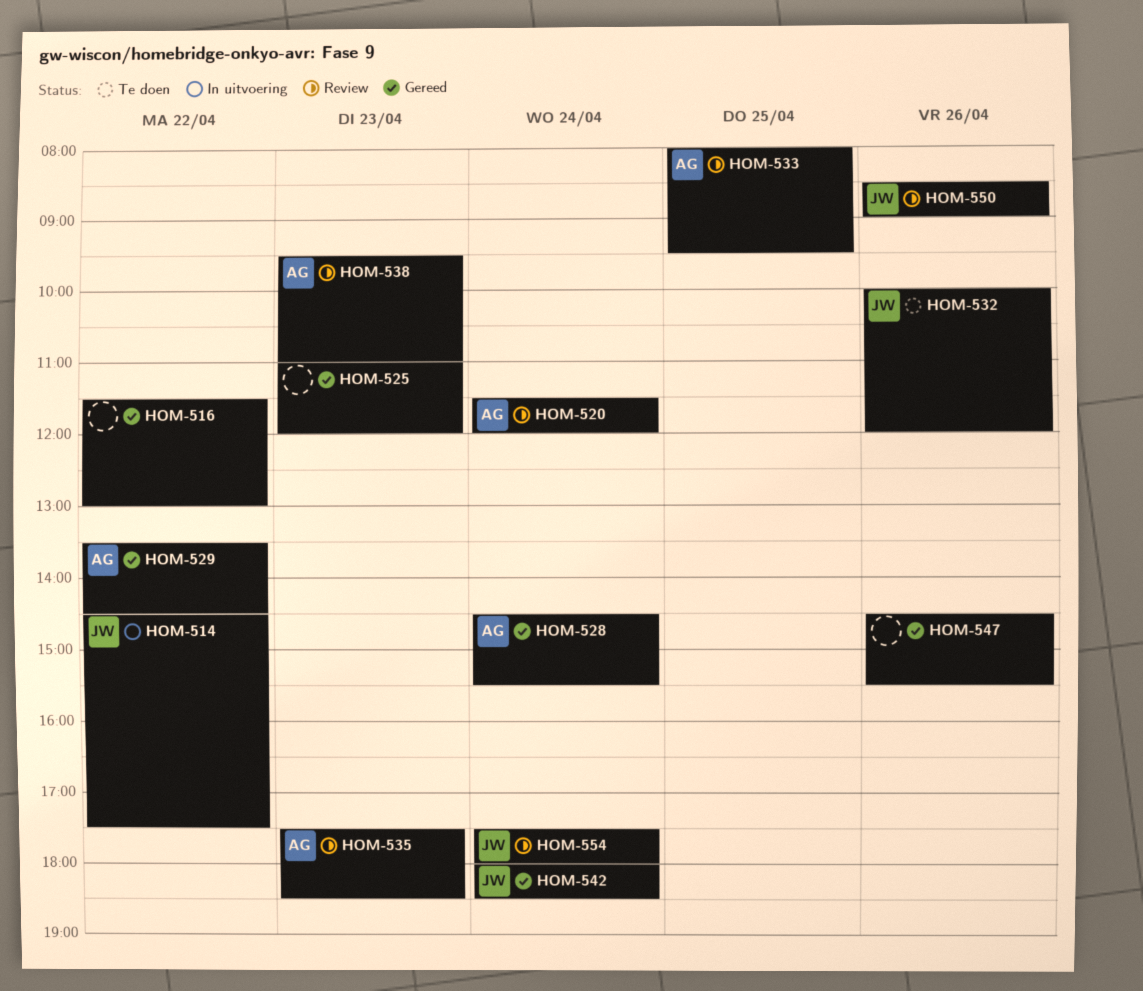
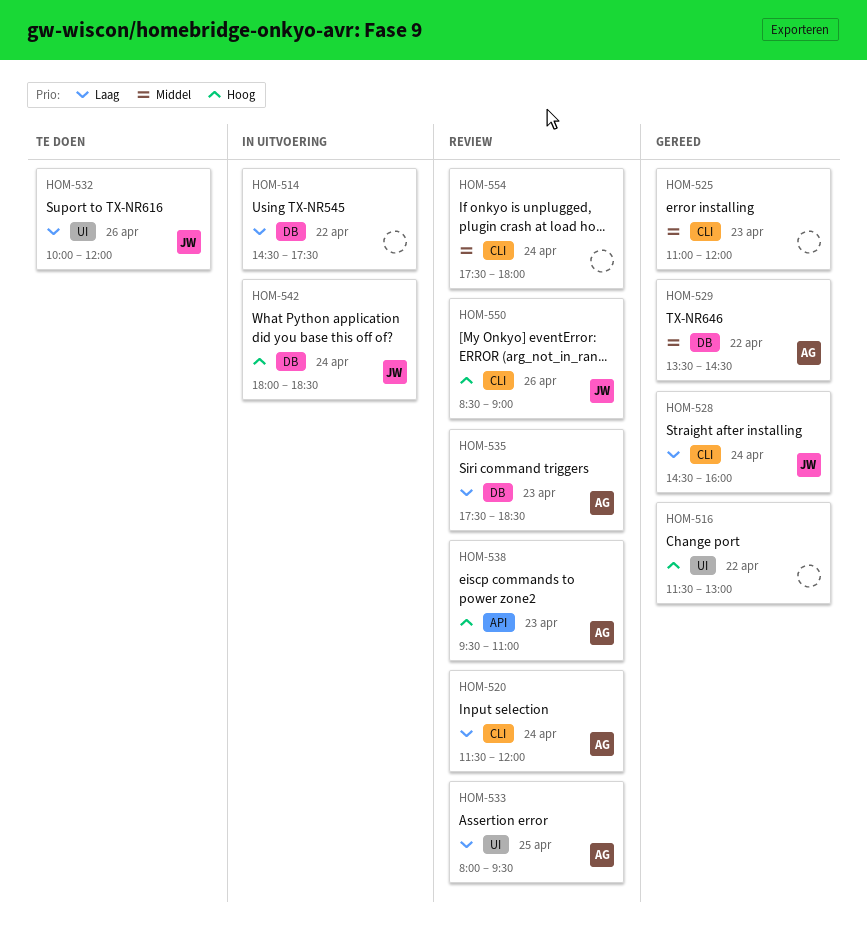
HOM-514, owner: JW -> none
HOM-528, owner: AG -> JW
HOM-528, ends: 15:30 -> 16:00
HOM-542, status: Gereed -> In uitvoering
HOM-547: present -> none
HOM-554, owner: JW -> none

